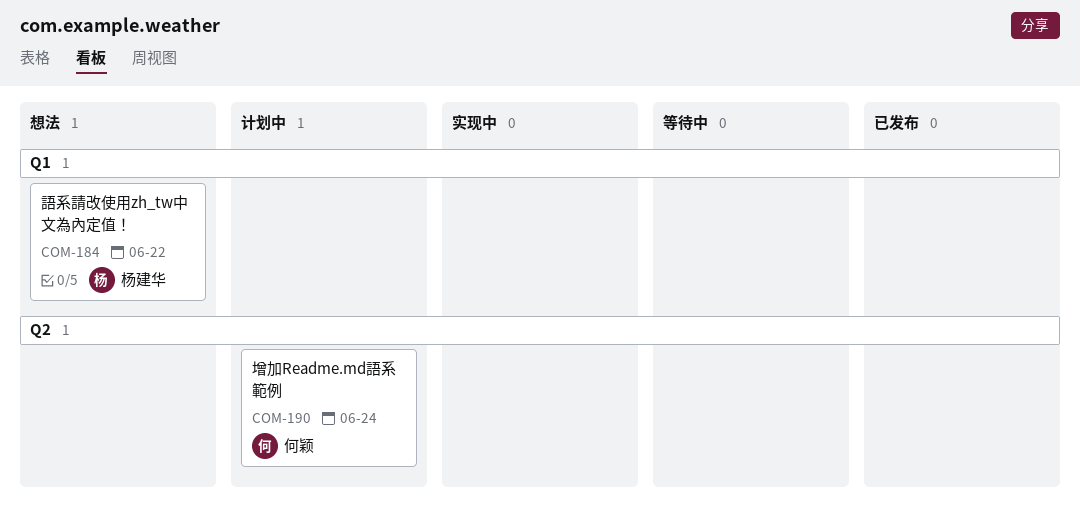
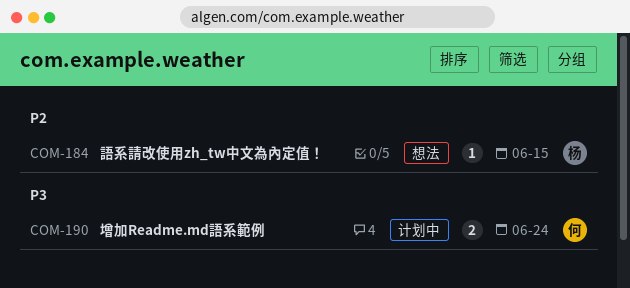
COM-184, due: Jun 22 -> Jun 15

